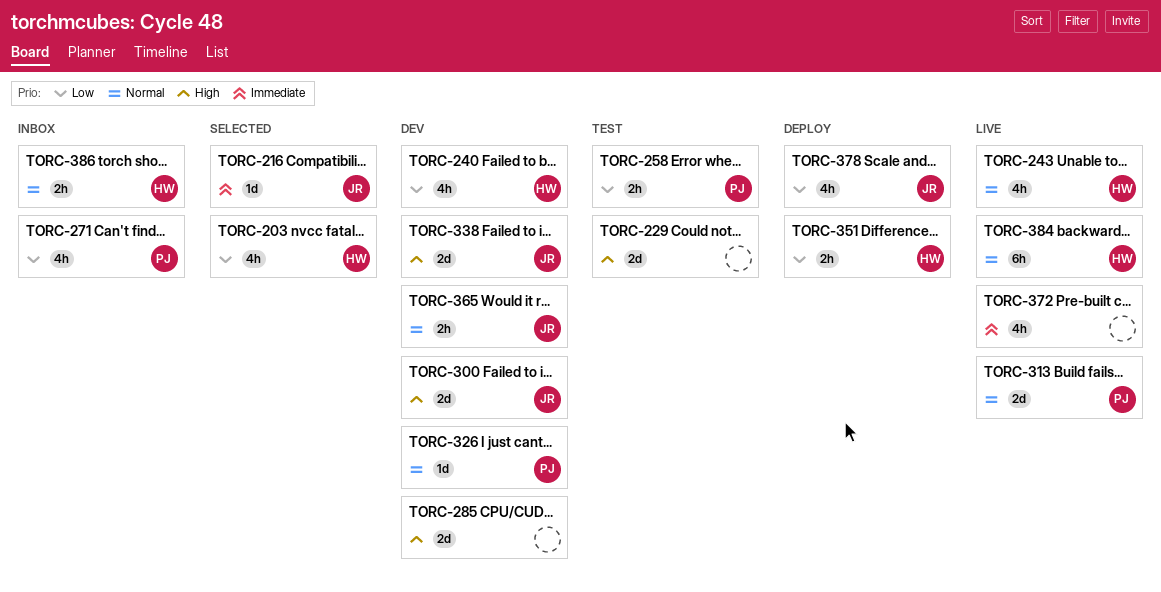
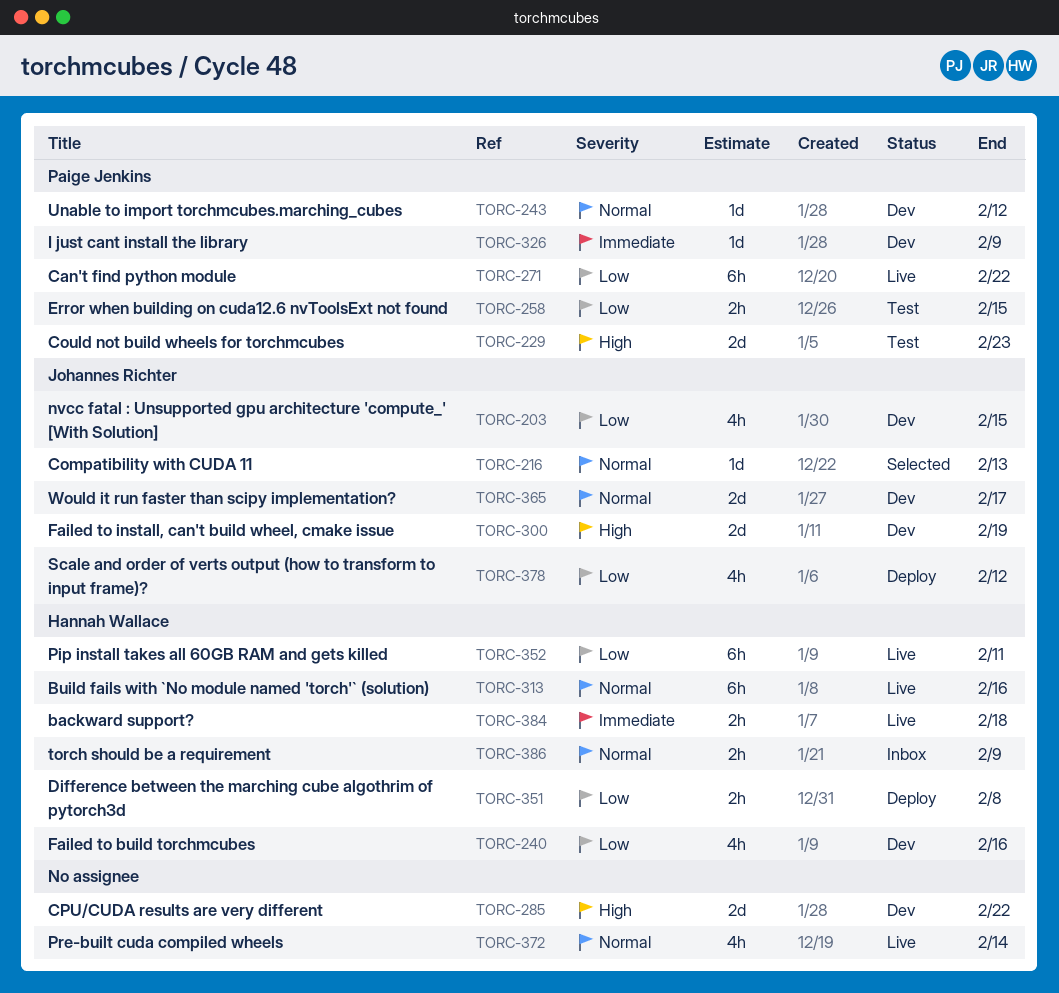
TORC-203, status: Selected -> Dev
TORC-203, owner: Hannah Wallace -> Johannes Richter
TORC-216, priority: Immediate -> Normal
TORC-229, owner: none -> Paige Jenkins
TORC-243, status: Live -> Dev
TORC-243, owner: Hannah Wallace -> Paige Jenkins
TORC-243, estimate: 4h -> 1d
TORC-271, status: Inbox -> Live
TORC-271, estimate: 4h -> 6h
TORC-313, owner: Paige Jenkins -> Hannah Wallace
TORC-313, estimate: 2d -> 6h
TORC-326, priority: Normal -> Immediate
TORC-338: present -> none
TORC-352: none -> present
TORC-365, estimate: 2h -> 2d
TORC-372, priority: Immediate -> Normal
TORC-384, priority: Normal -> Immediate
TORC-384, estimate: 6h -> 2h

